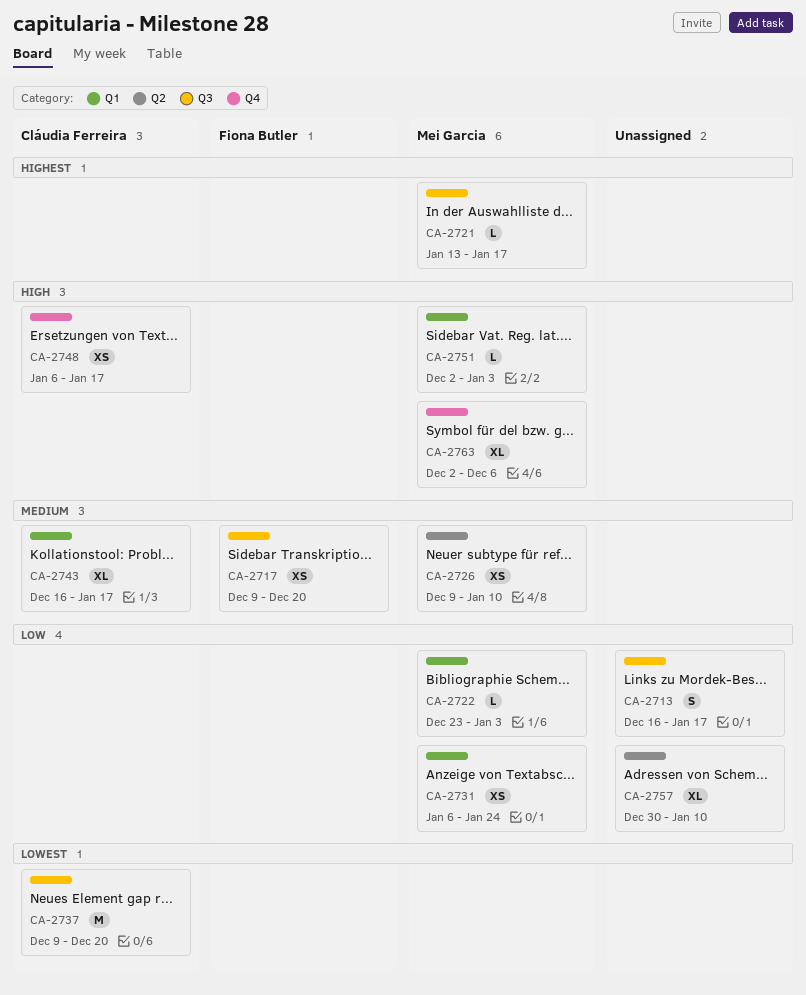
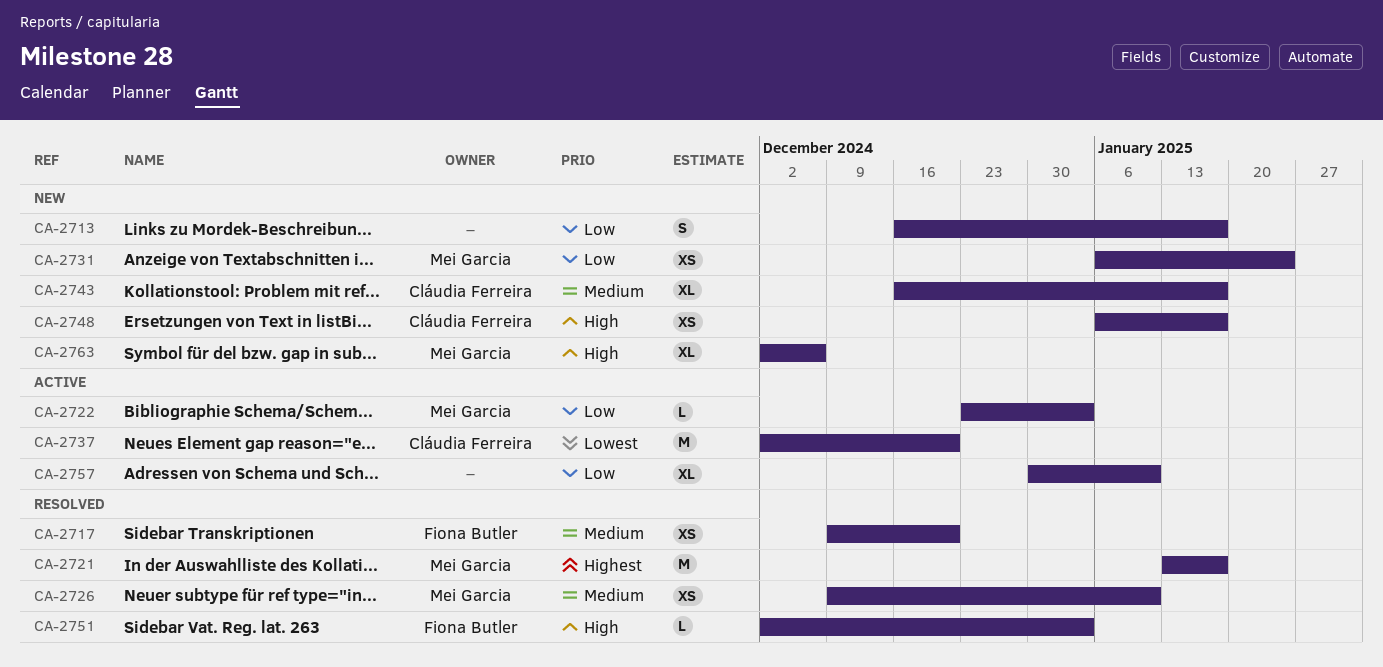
CA-2721, estimate: L -> M
CA-2737, start: Dec 9 -> Dec 2
CA-2751, owner: Mei Garcia -> Fiona Butler

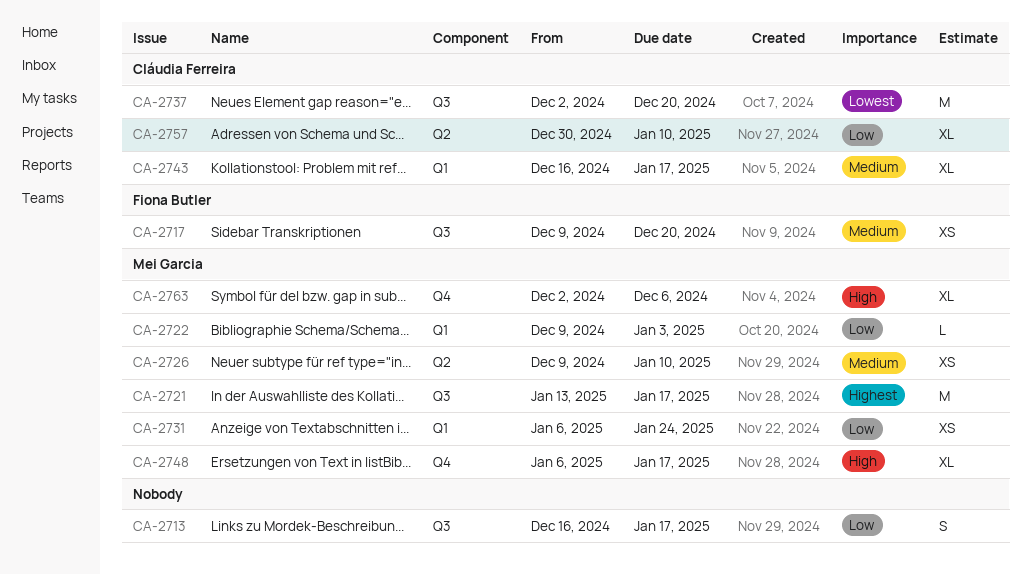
CA-2722, start: Dec 23 -> Dec 9
CA-2748, owner: Cláudia Ferreira -> Mei Garcia
CA-2748, estimate: XS -> XL
CA-2751: present -> none
CA-2757, owner: none -> Cláudia Ferreira

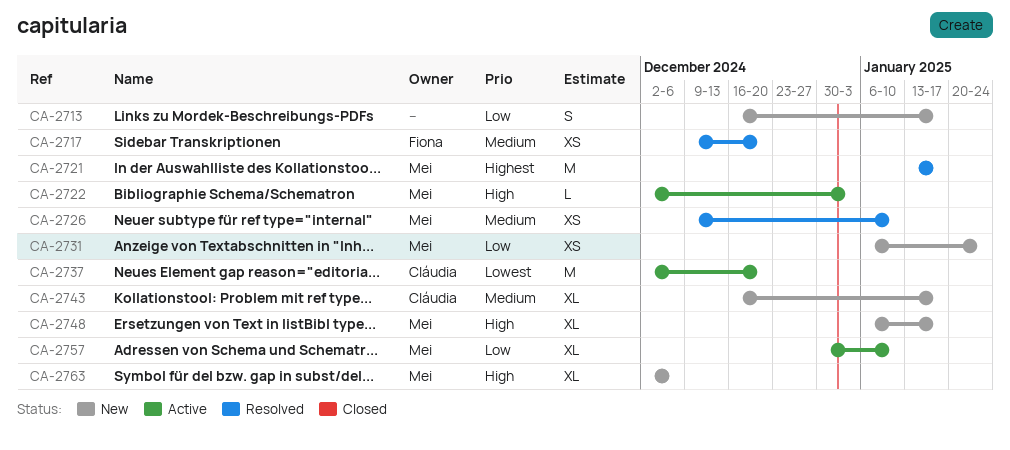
CA-2722, priority: Low -> High
CA-2722, start: Dec 9 -> Dec 2
CA-2757, owner: Cláudia Ferreira -> Mei Garcia

